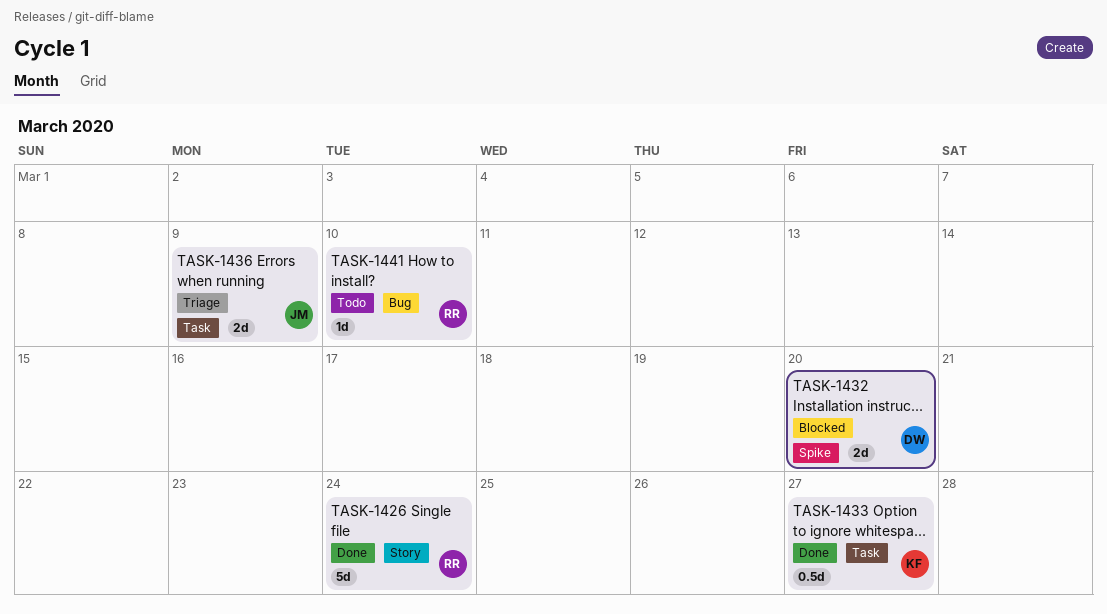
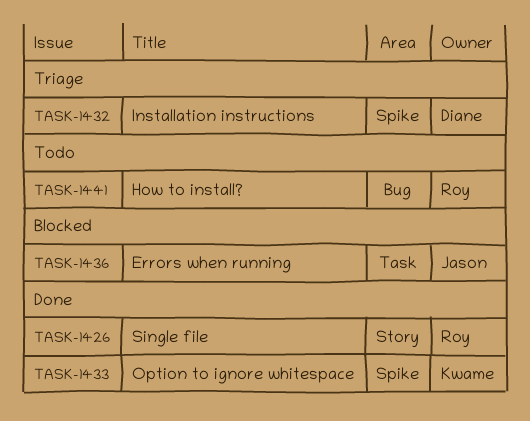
TASK-1432, status: Blocked -> Triage
TASK-1433, label: Task -> Spike
TASK-1436, status: Triage -> Blocked

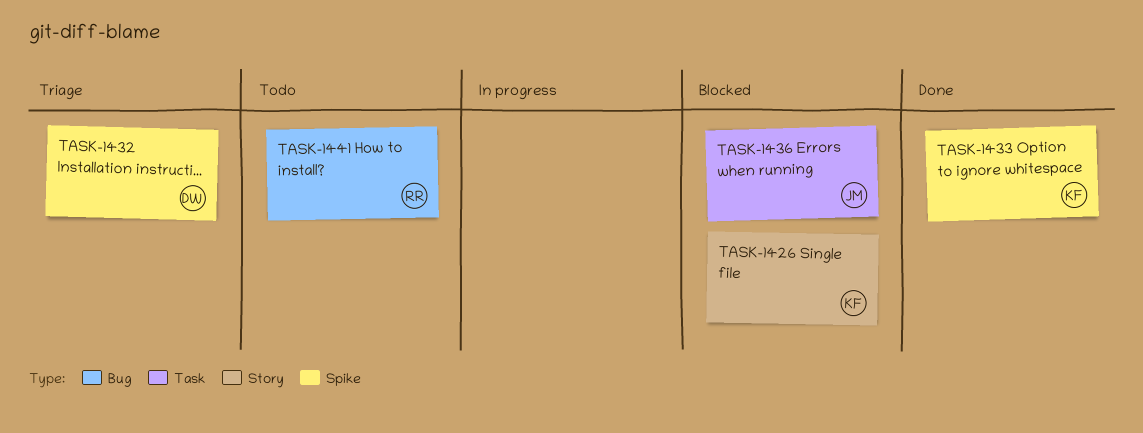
TASK-1426, status: Done -> Blocked
TASK-1426, owner: Roy -> Kwame

